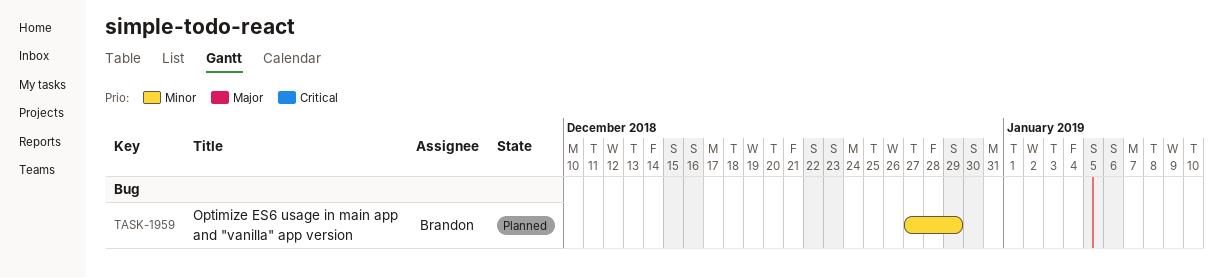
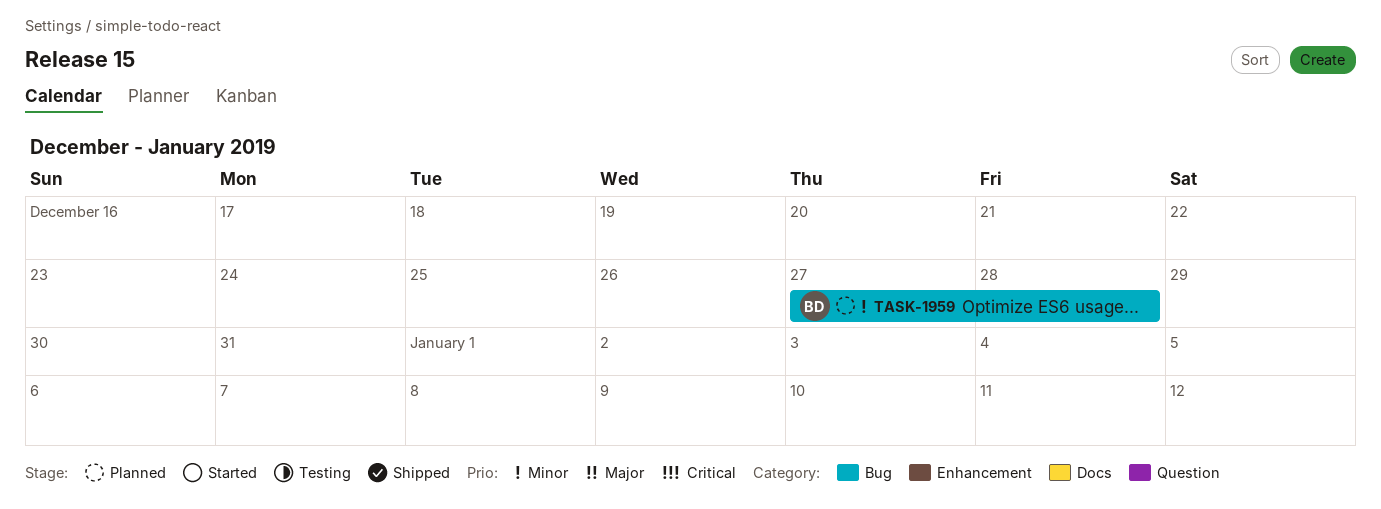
TASK-1959, due: Dec 29 -> Dec 28

